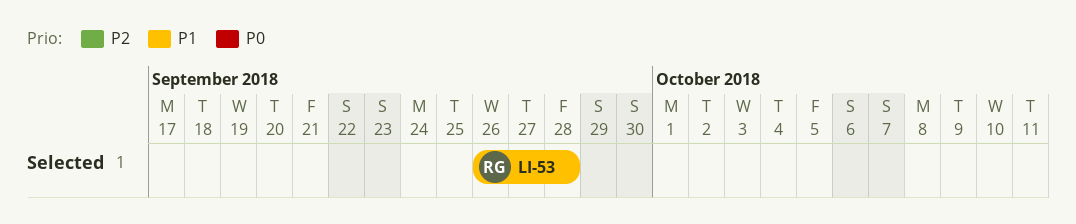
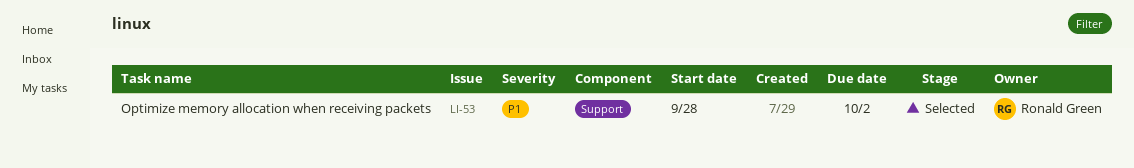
LI-53, start: Sep 26 -> Sep 28
LI-53, due: Sep 28 -> Oct 2

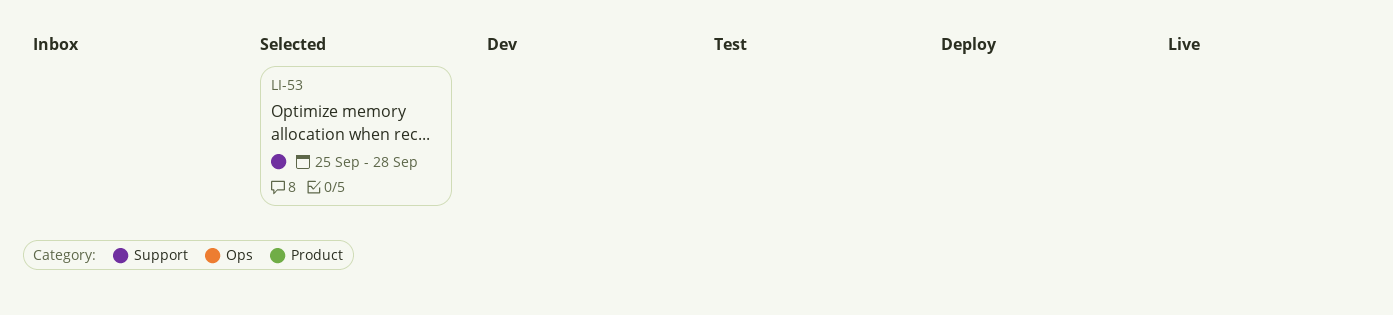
LI-53, start: Sep 28 -> Sep 25
LI-53, due: Oct 2 -> Sep 28

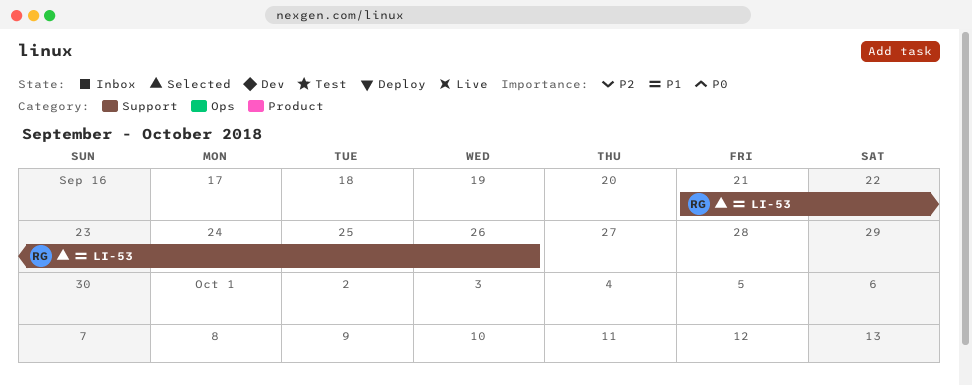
LI-53, start: Sep 25 -> Sep 21
LI-53, due: Sep 28 -> Sep 26

